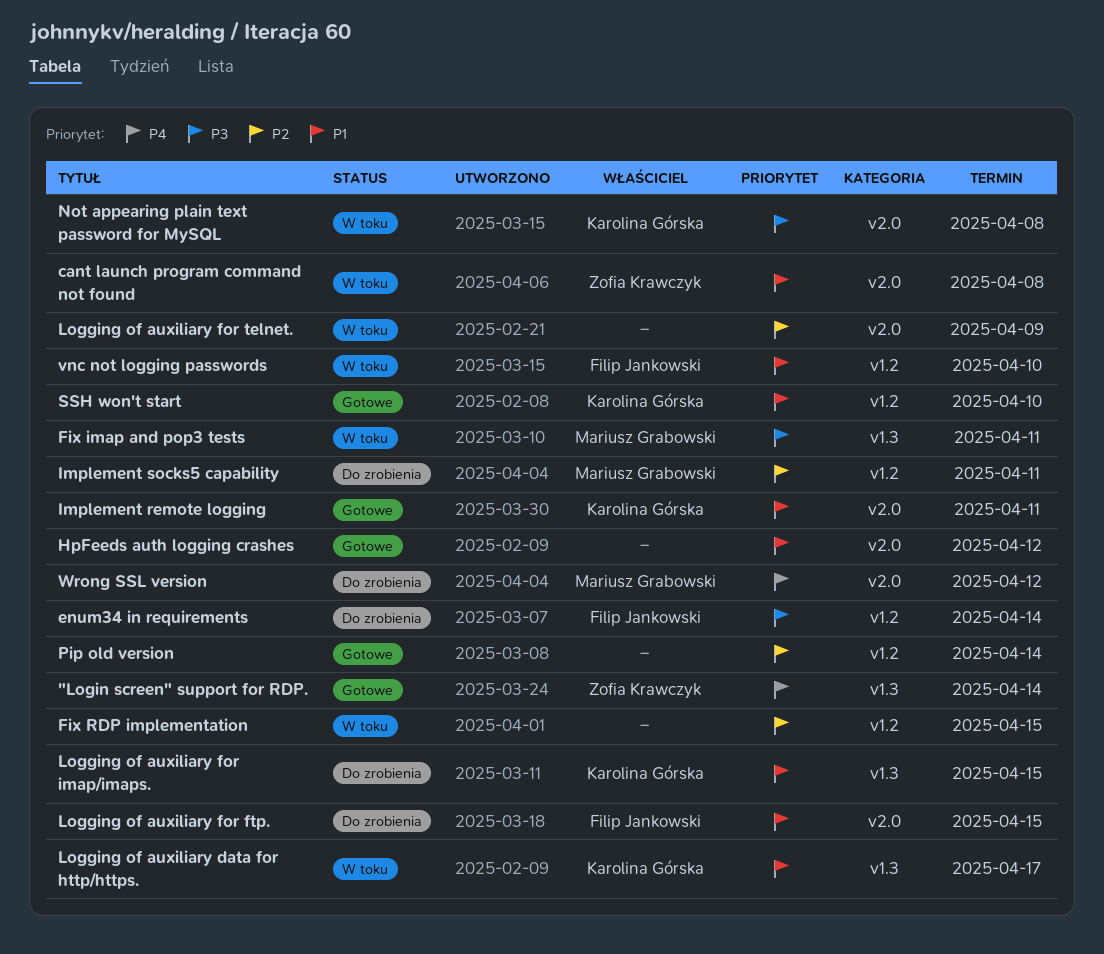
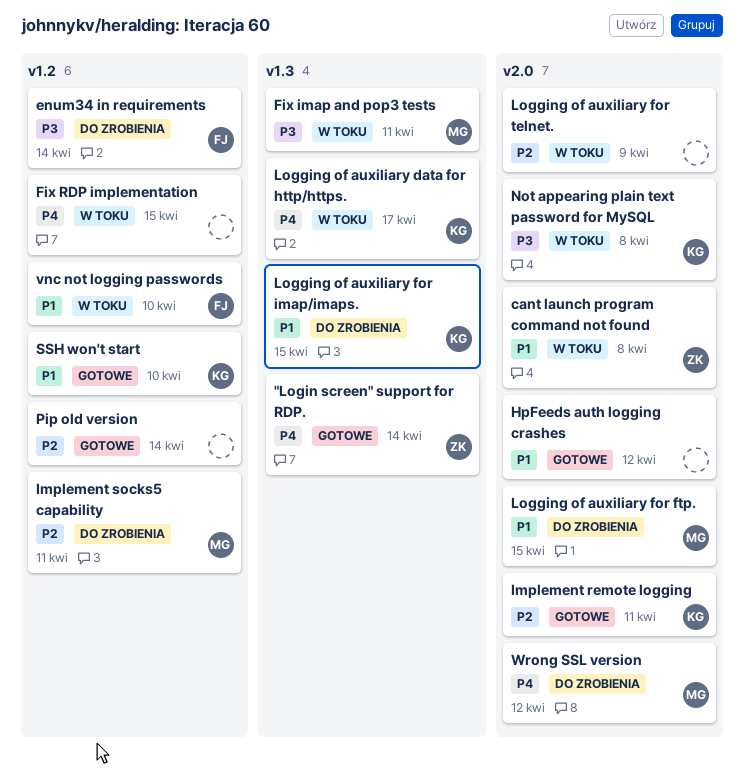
Fix RDP implementation, priority: P2 -> P4
Implement remote logging, priority: P1 -> P2
Logging of auxiliary data for http/https., priority: P1 -> P4
Logging of auxiliary for ftp., owner: Filip Jankowski -> Mariusz Grabowski

